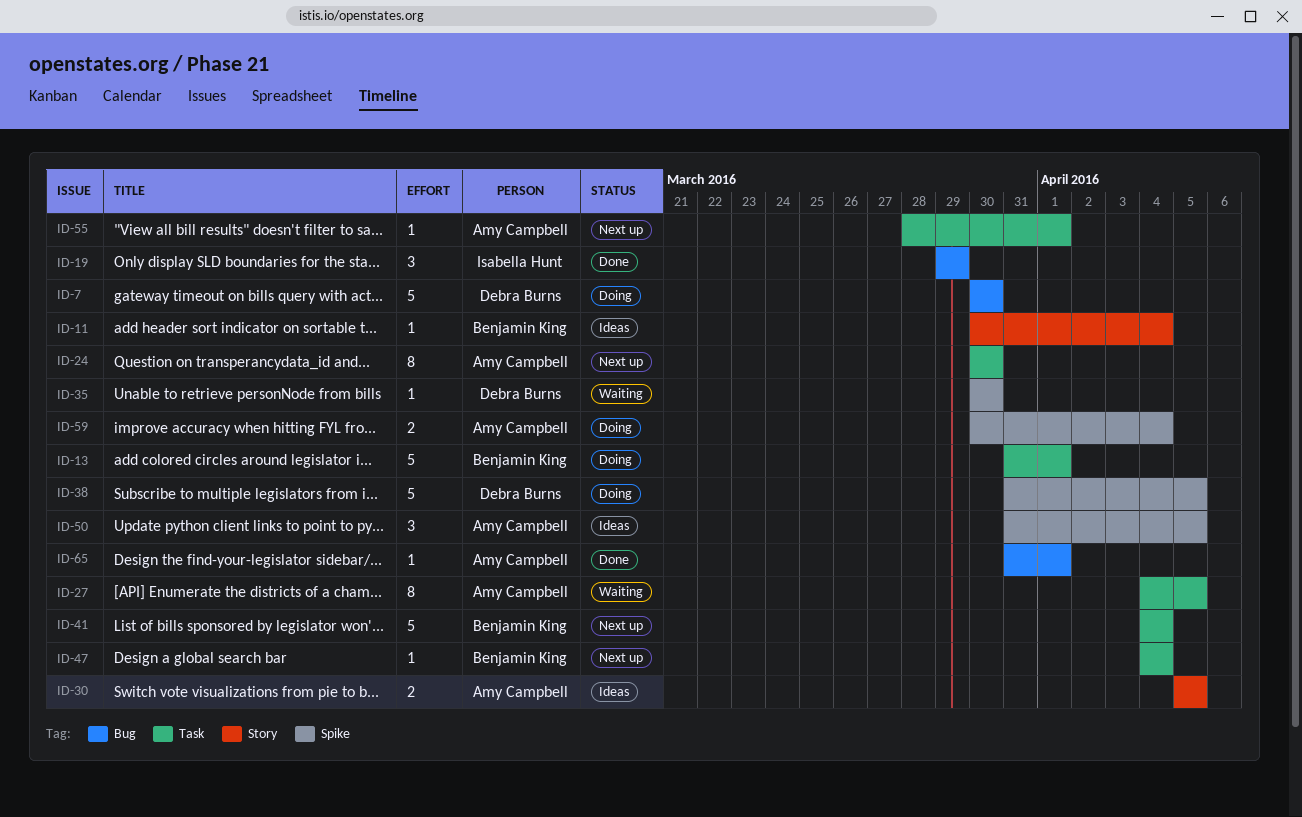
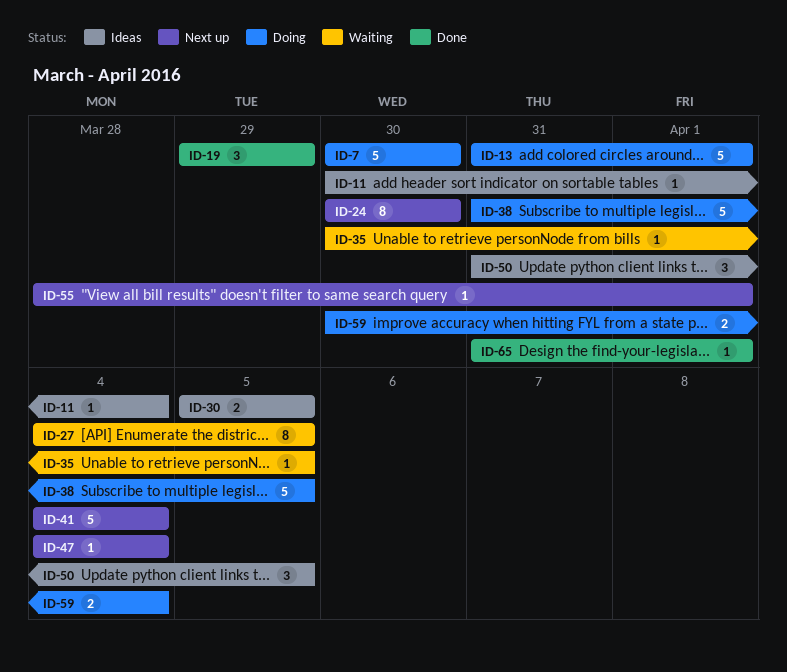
ID-35, due: Mar 30 -> Apr 5

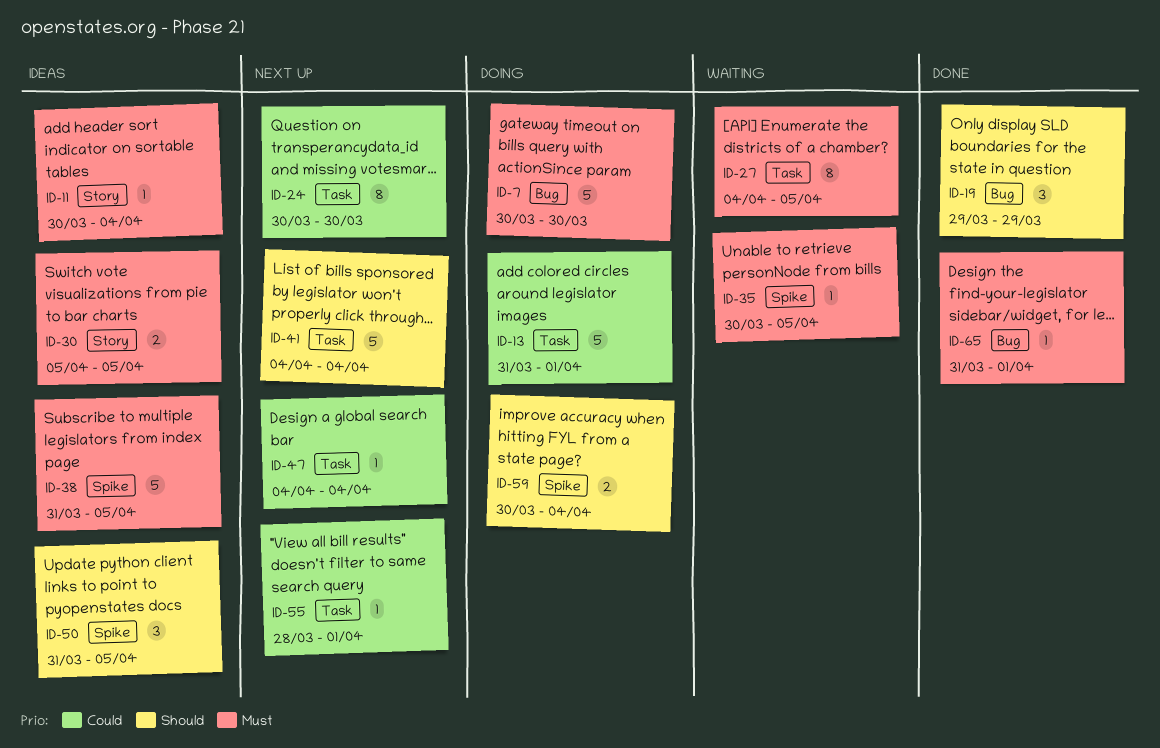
ID-38, status: Doing -> Ideas

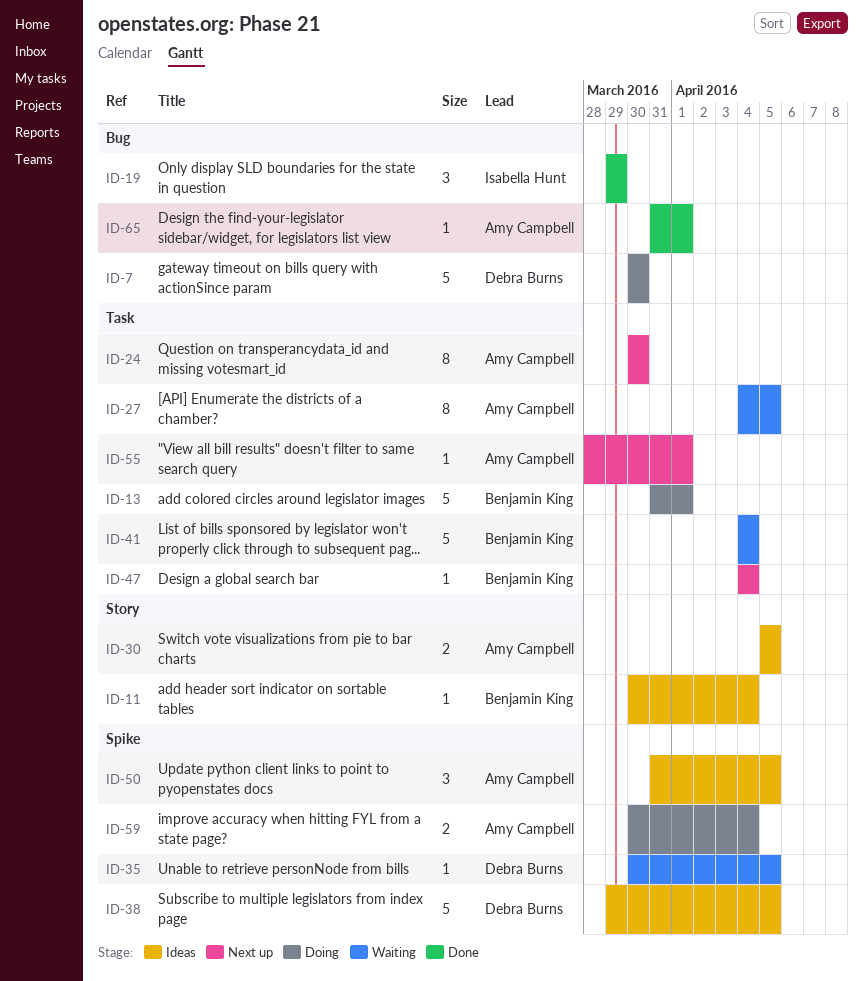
ID-38, start: Mar 31 -> Mar 29
ID-41, status: Next up -> Waiting

